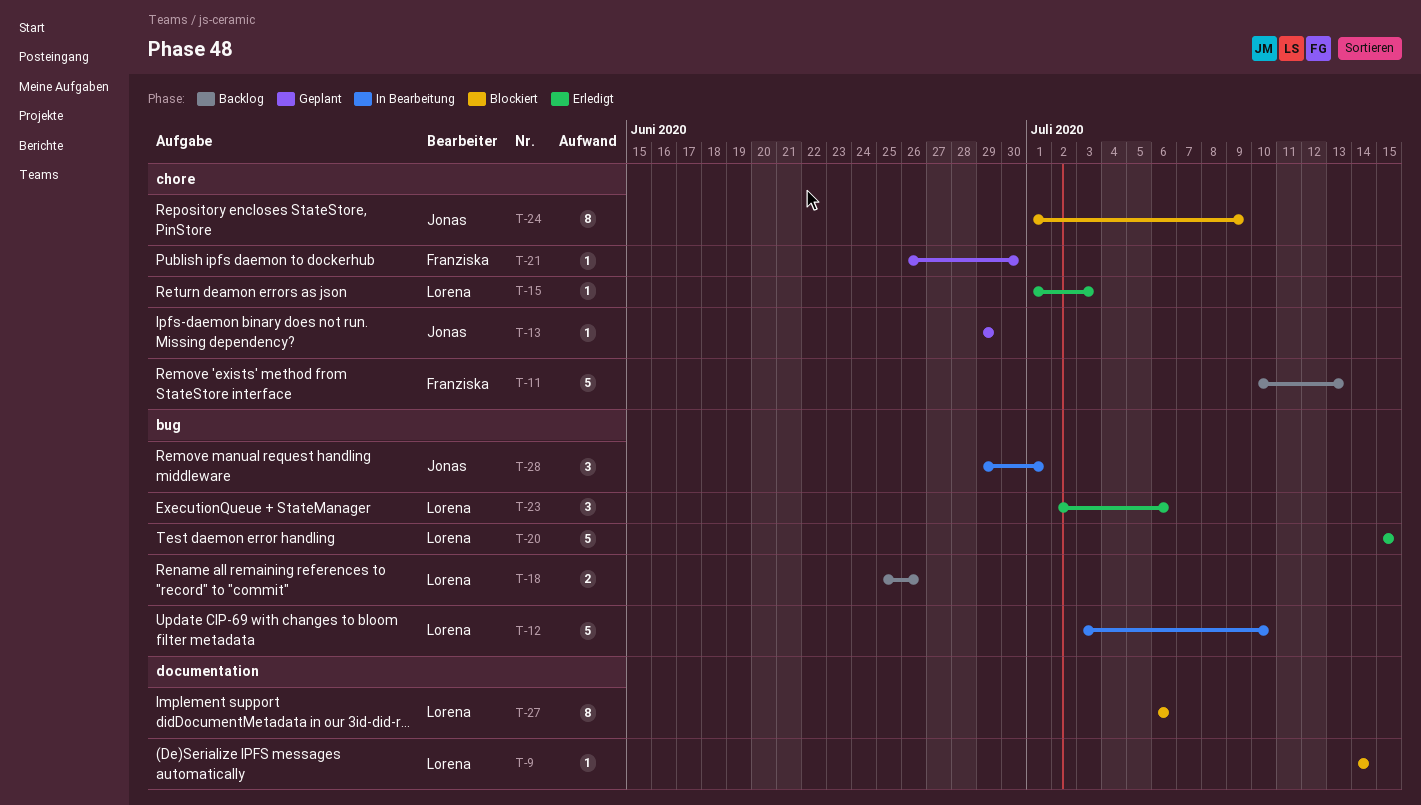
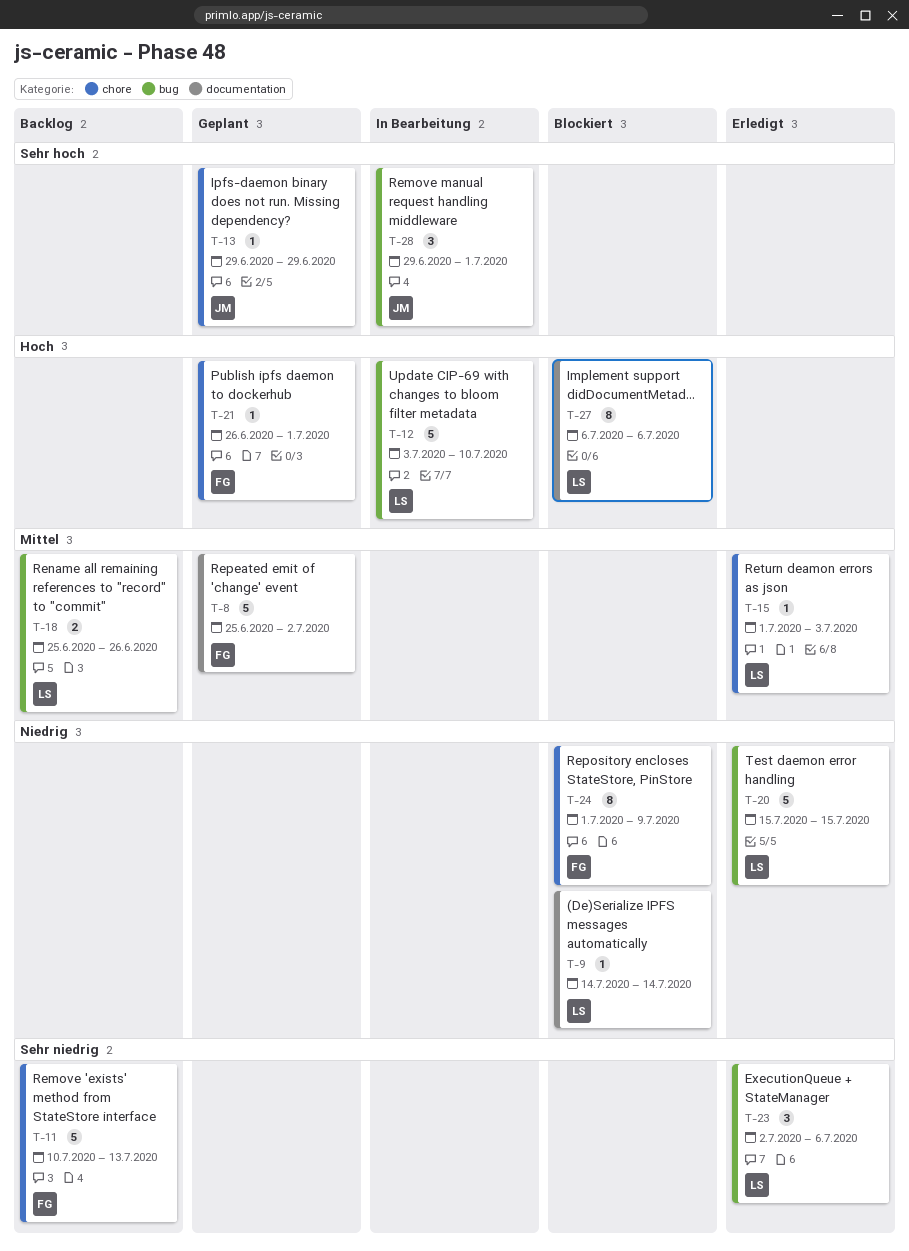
T-8: none -> present
T-21, due: Jun 30 -> Jul 1
T-24, owner: Jonas -> Franziska

